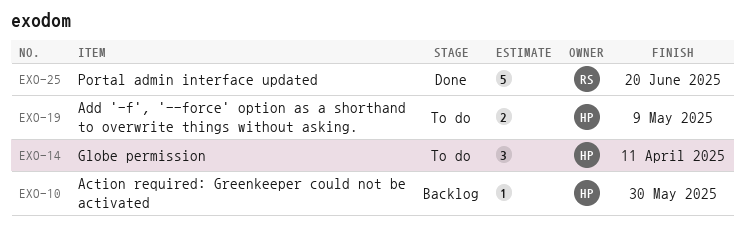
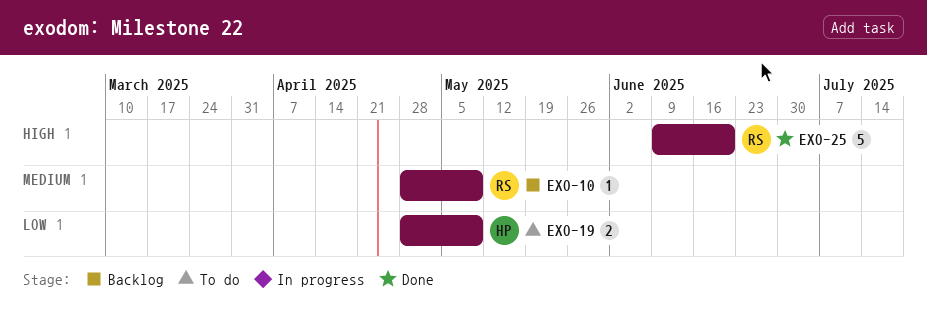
EXO-10, owner: HP -> RS
EXO-10, due: May 30 -> May 9
EXO-14: present -> none

